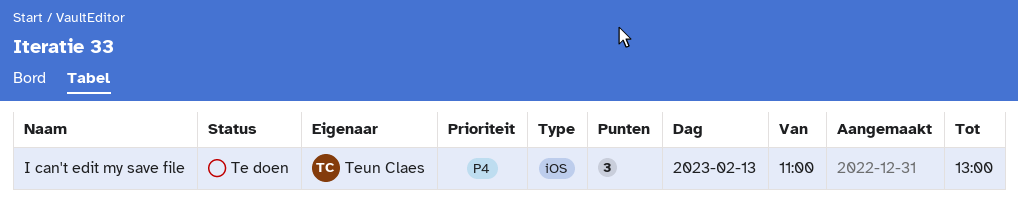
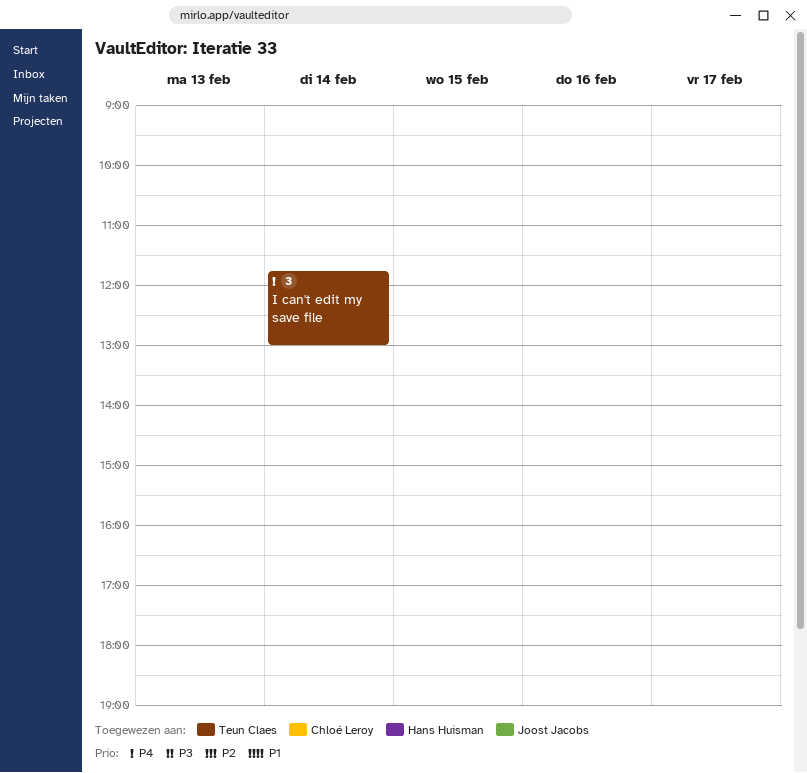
I can't edit my save file, day: Feb 13 -> Feb 14
I can't edit my save file, begins: 11:00 -> 11:45

